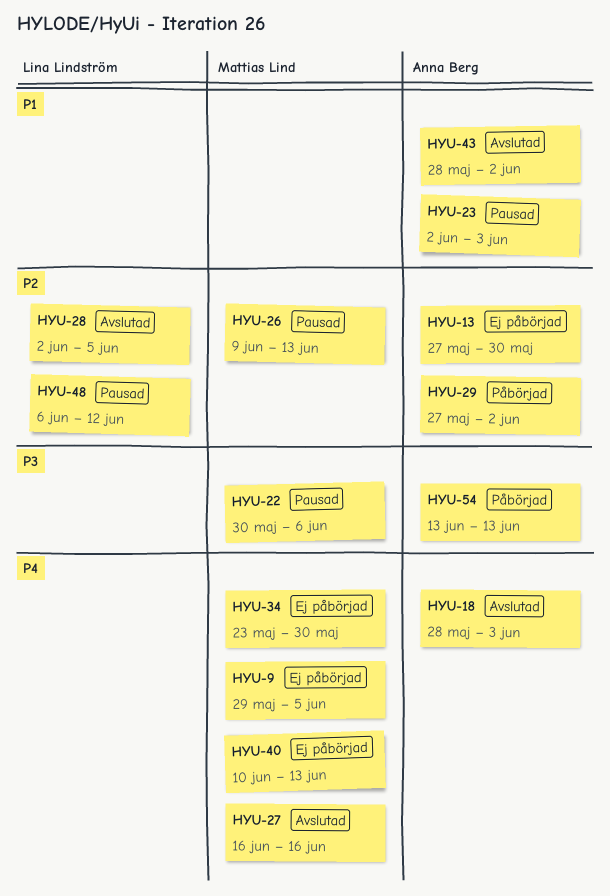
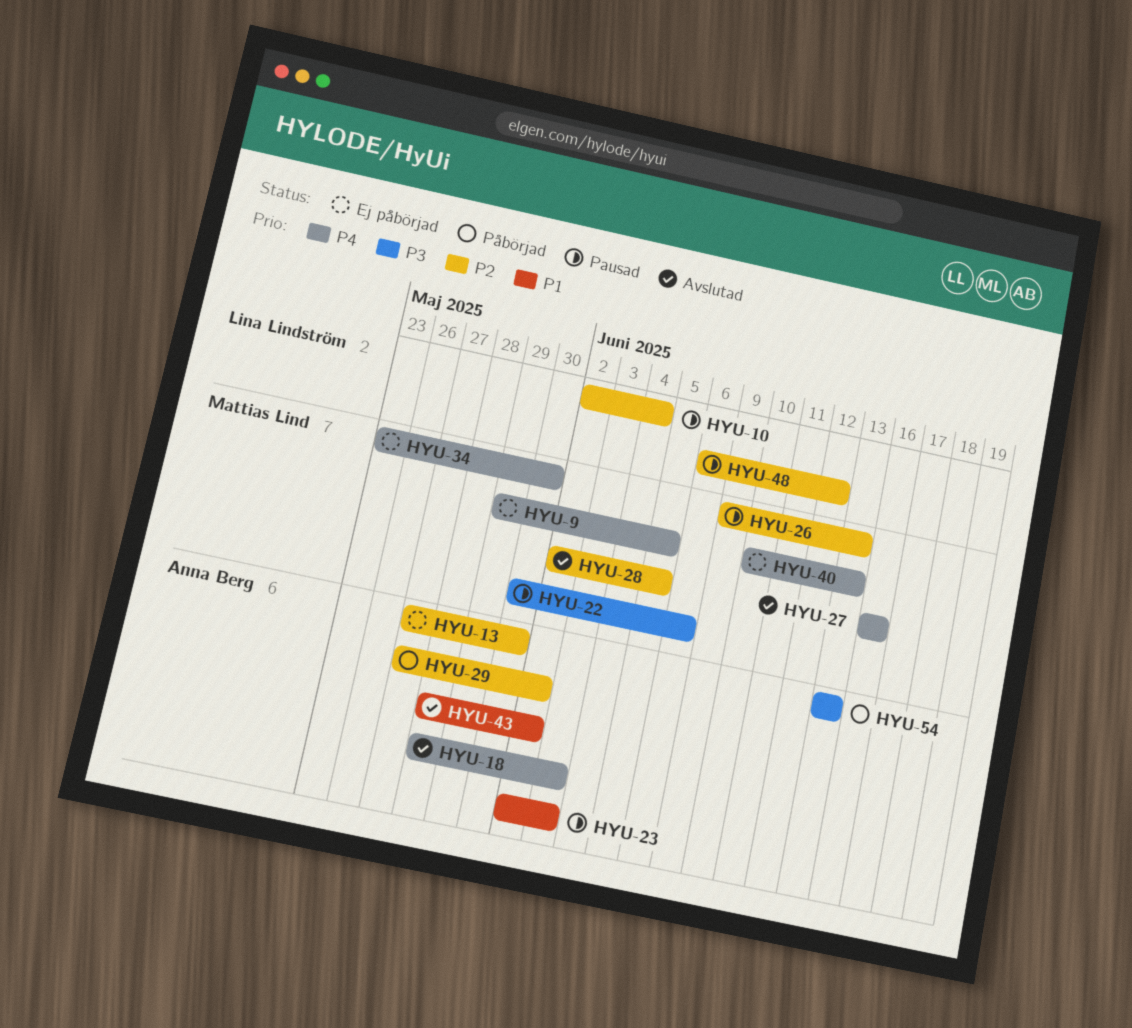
HYU-10: none -> present
HYU-28, owner: Lina Lindström -> Mattias Lind

